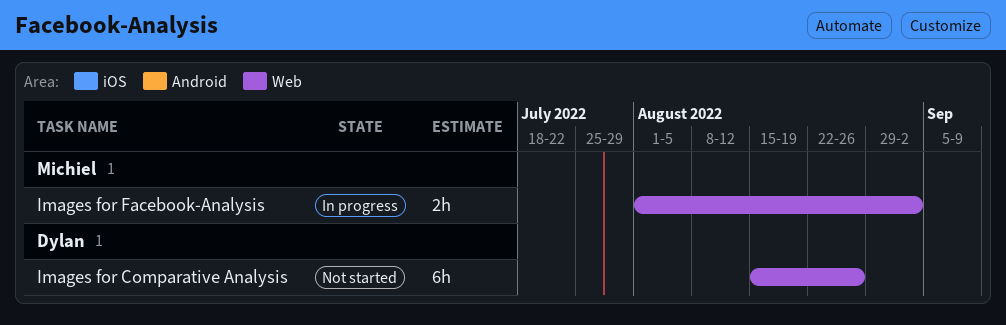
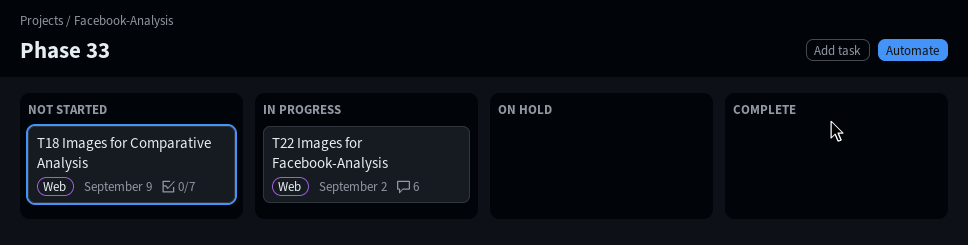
Images for Comparative Analysis, due: Aug 26 -> Sep 9

